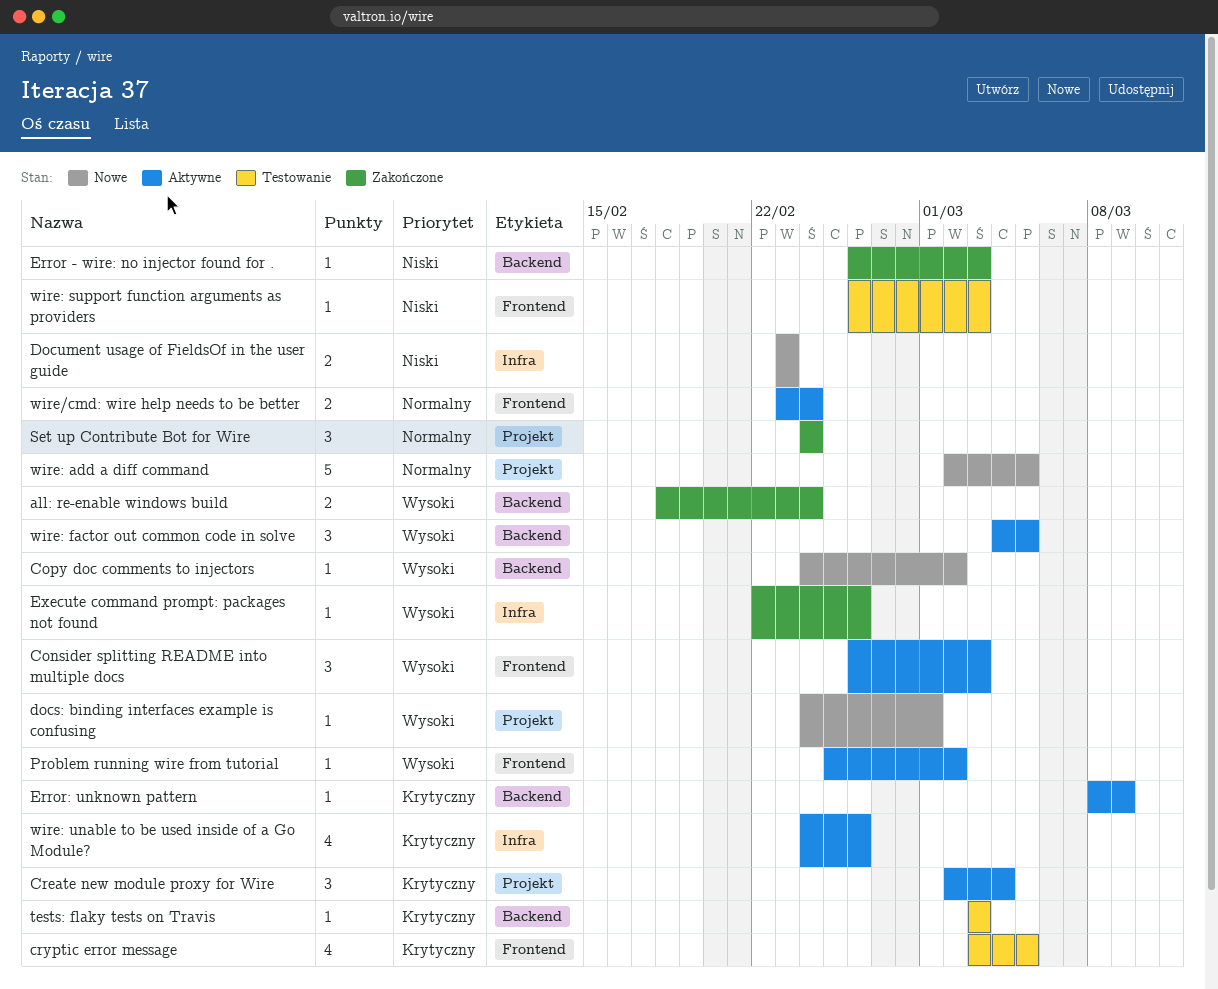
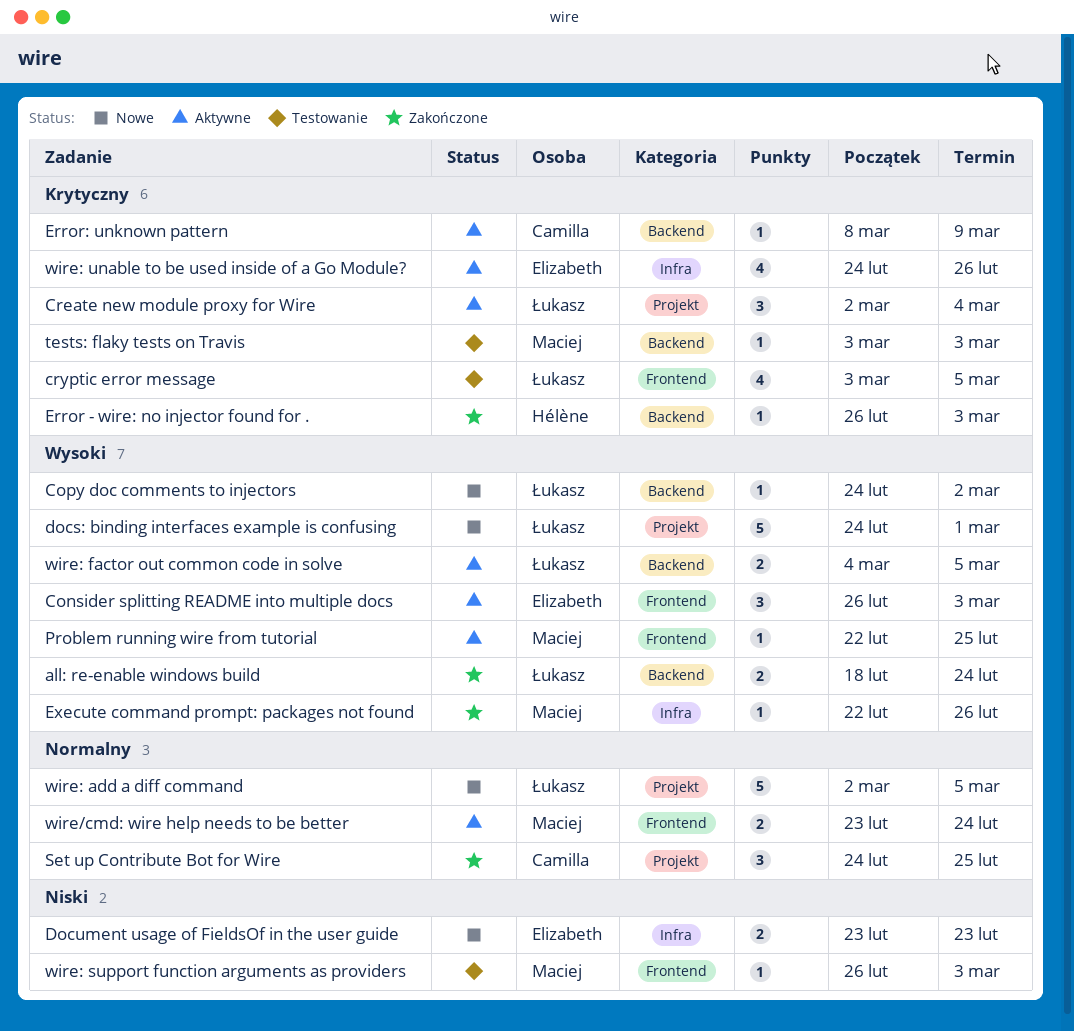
docs: binding interfaces example is confusing, estimate: 1 -> 5
Error - wire: no injector found for ., priority: Niski -> Krytyczny
Problem running wire from tutorial, start: Feb 25 -> Feb 22
Problem running wire from tutorial, due: Mar 2 -> Feb 25
Set up Contribute Bot for Wire, due: Feb 24 -> Feb 25
wire: factor out common code in solve, estimate: 3 -> 2

